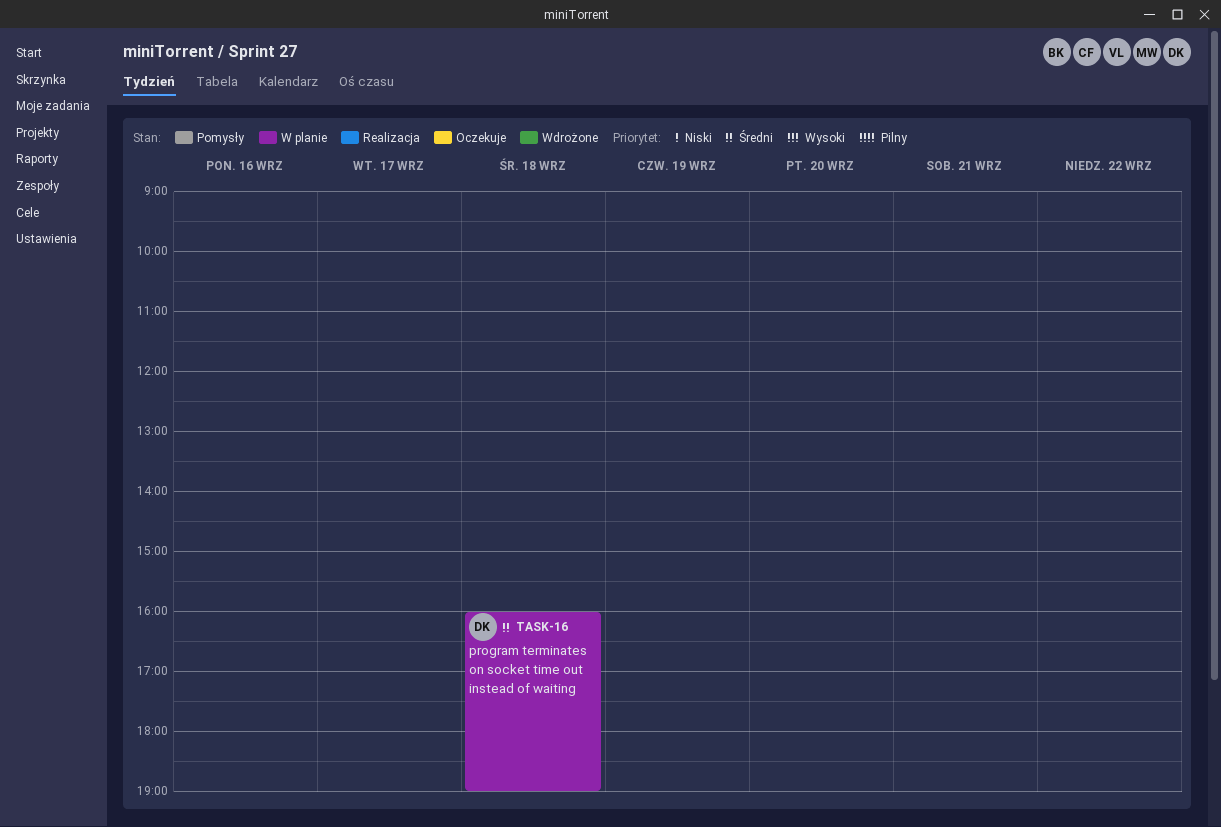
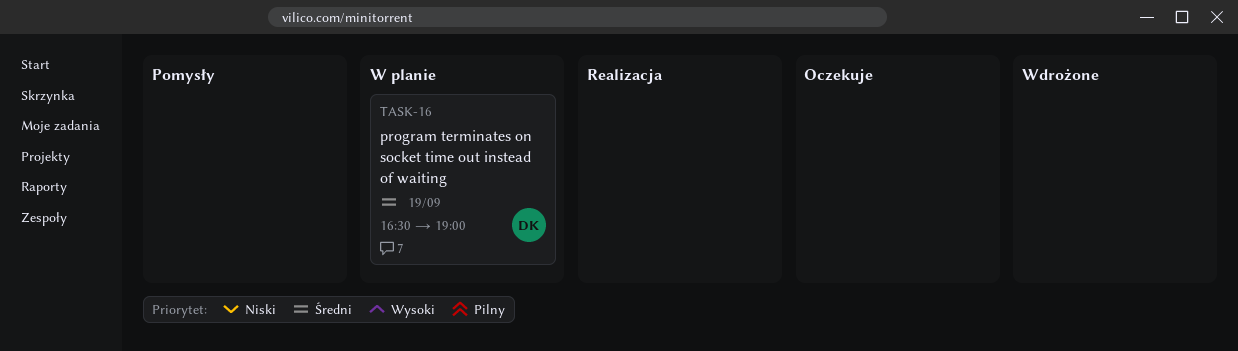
TASK-16, day: Sep 18 -> Sep 19
TASK-16, begins: 16:00 -> 16:30

